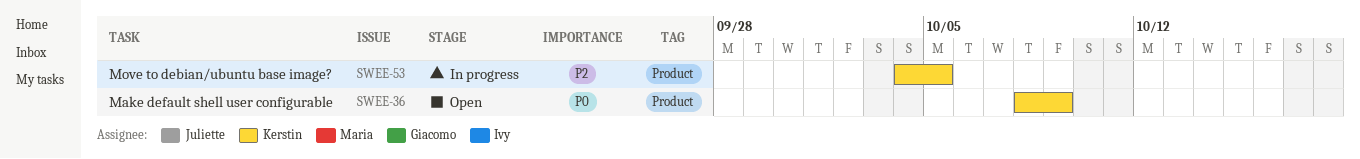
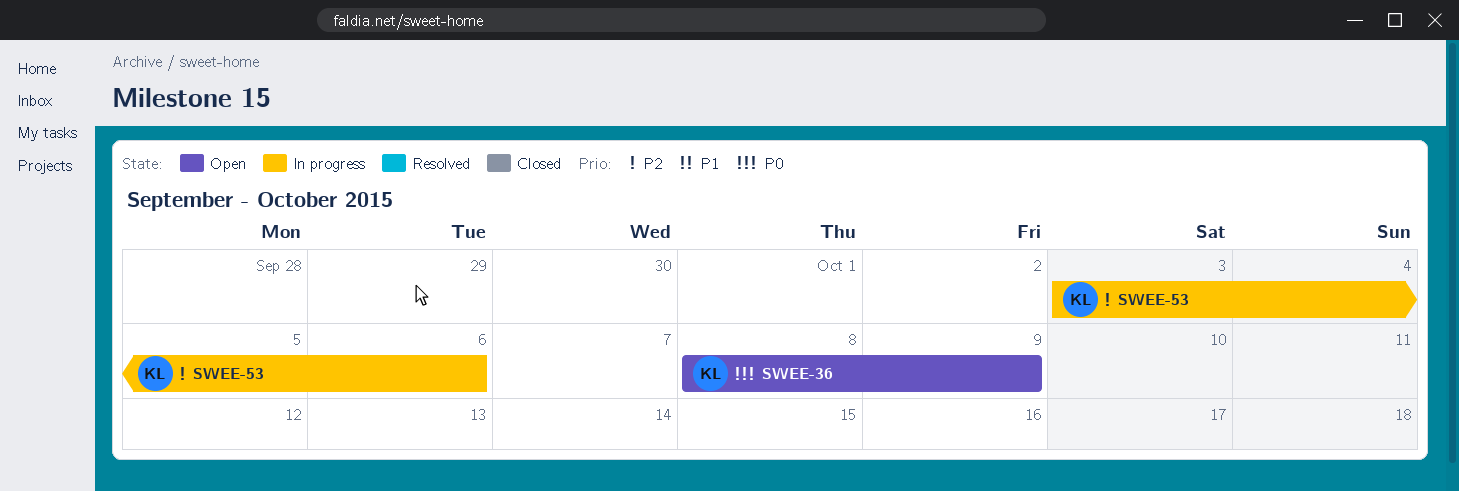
SWEE-53, start: Oct 4 -> Oct 3
SWEE-53, due: Oct 5 -> Oct 6

